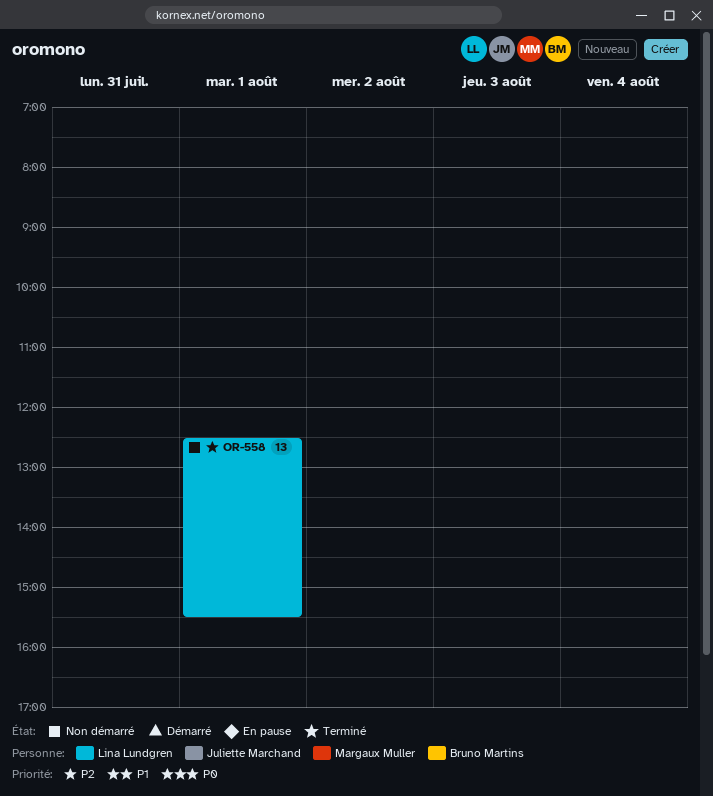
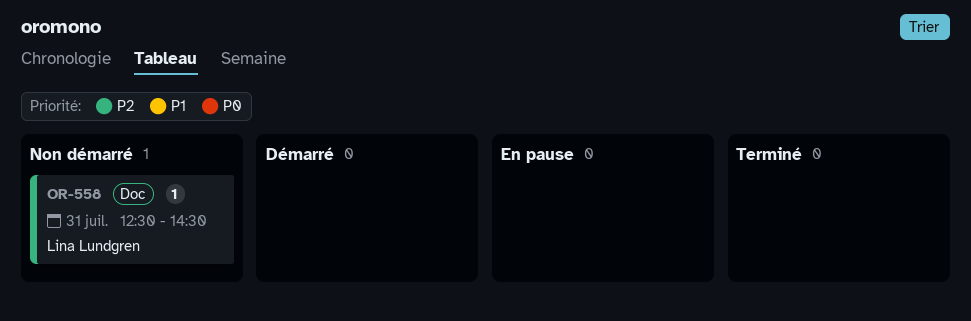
OR-558, estimate: 13 -> 1
OR-558, day: Aug 1 -> Jul 31
OR-558, ends: 15:30 -> 14:30

